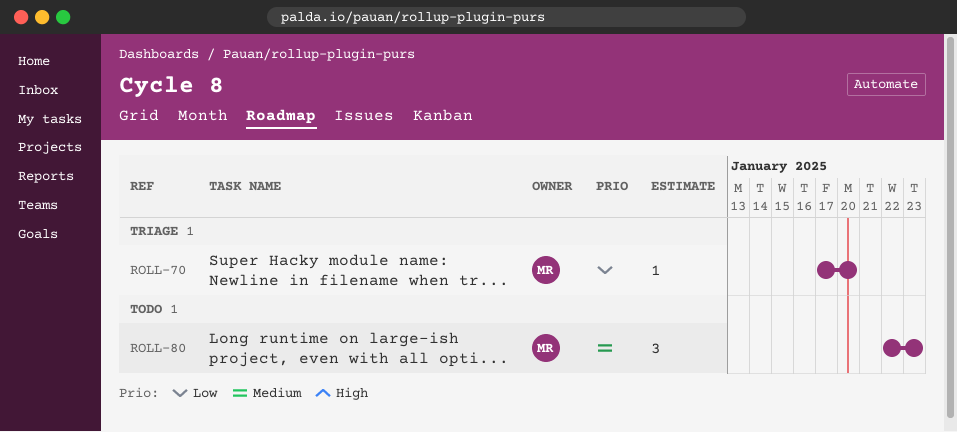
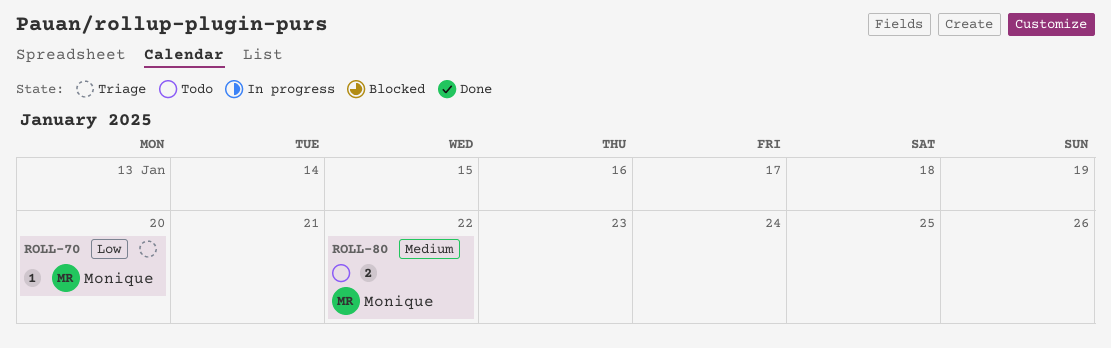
ROLL-80, estimate: 3 -> 2
ROLL-80, due: Jan 23 -> Jan 22

